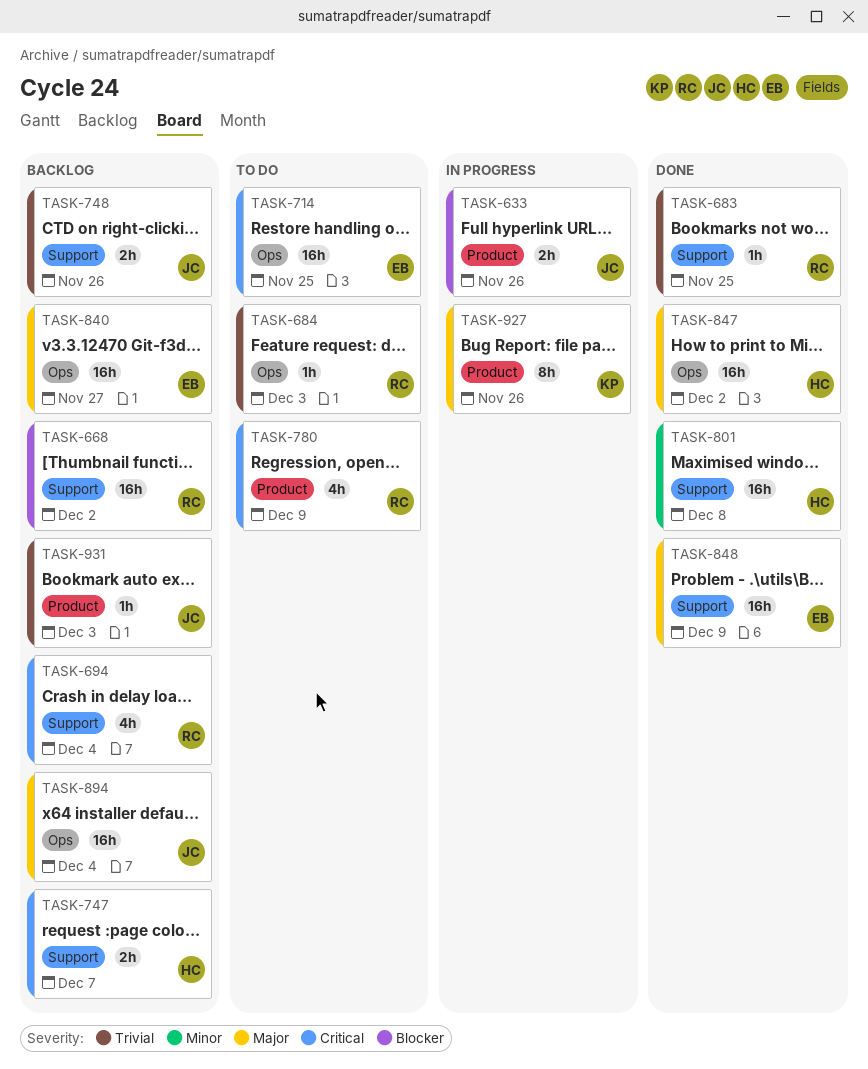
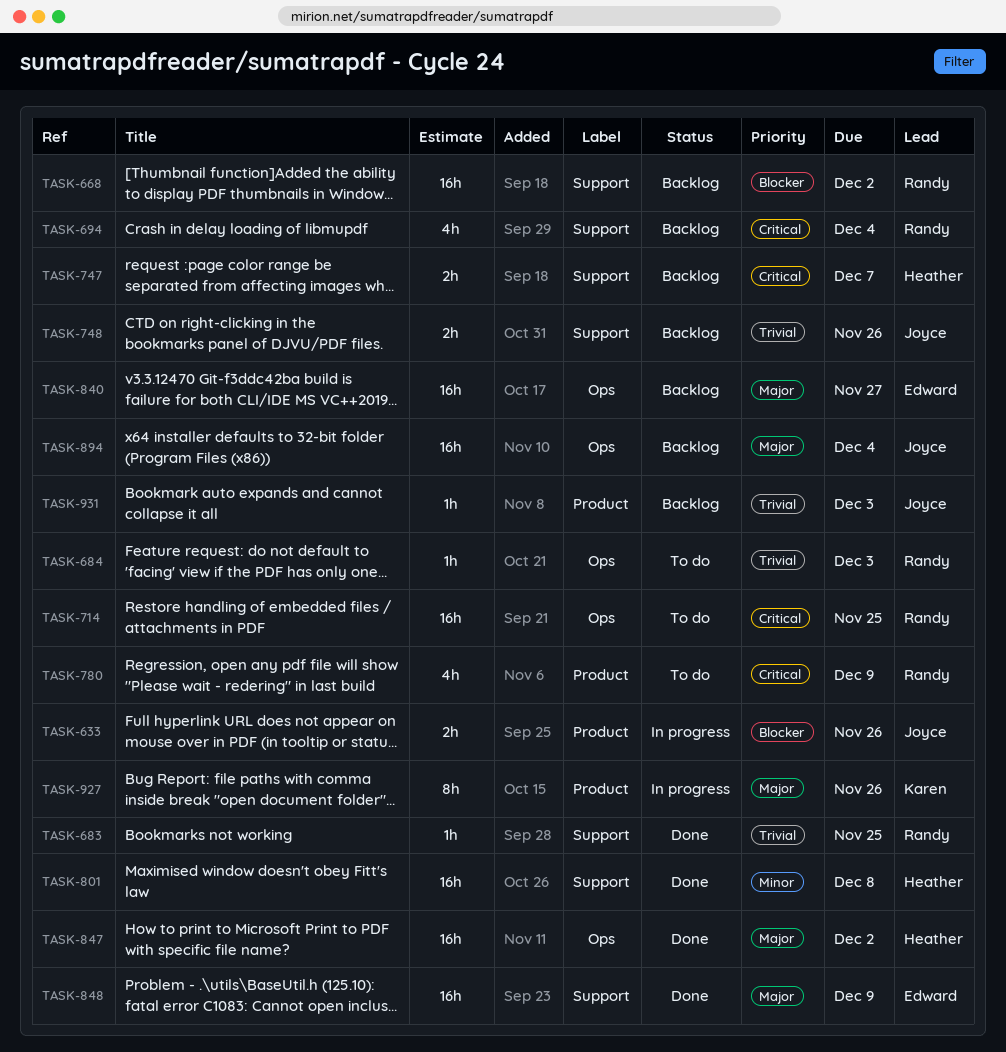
TASK-714, owner: Edward -> Randy

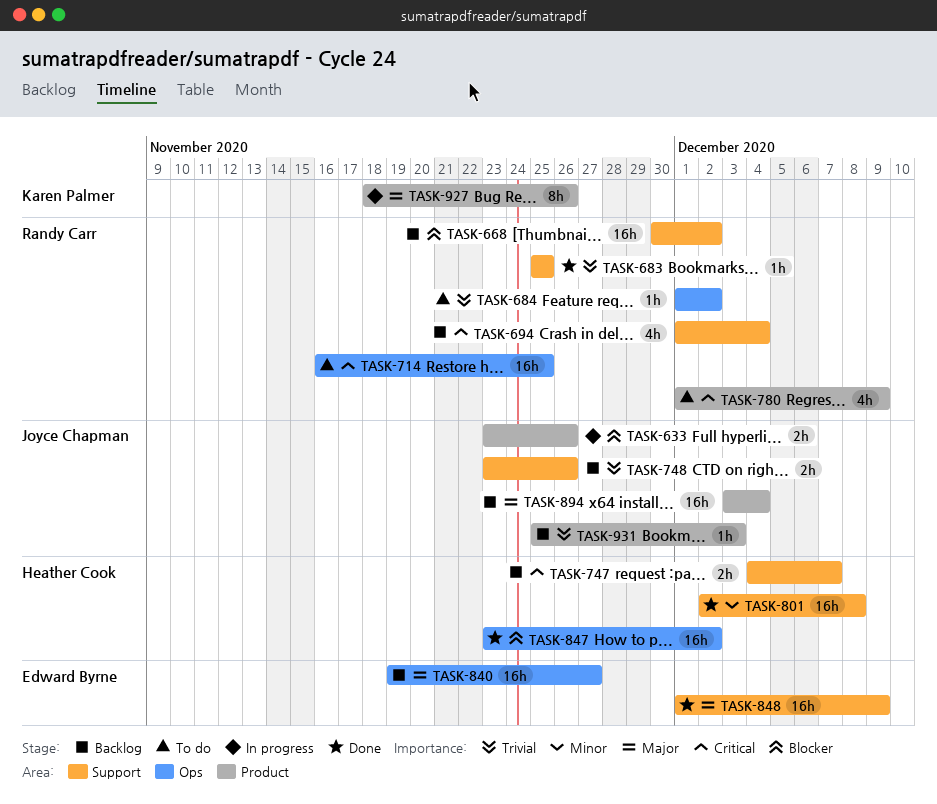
TASK-684, due: Dec 3 -> Dec 2
TASK-847, priority: Major -> Blocker
TASK-894, label: Ops -> Product

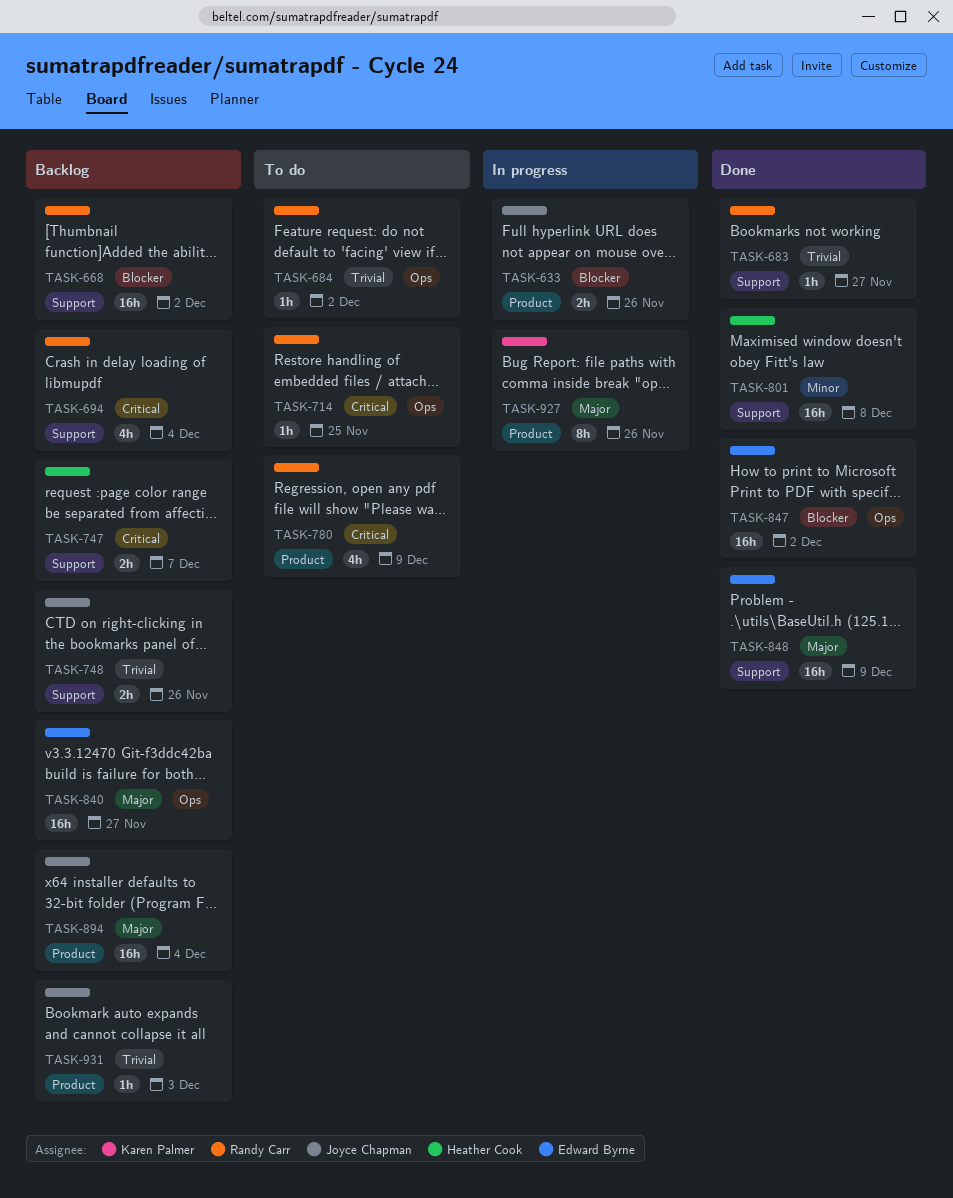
TASK-683, due: Nov 25 -> Nov 27
TASK-714, estimate: 16h -> 1h
TASK-847, owner: Heather Cook -> Edward Byrne

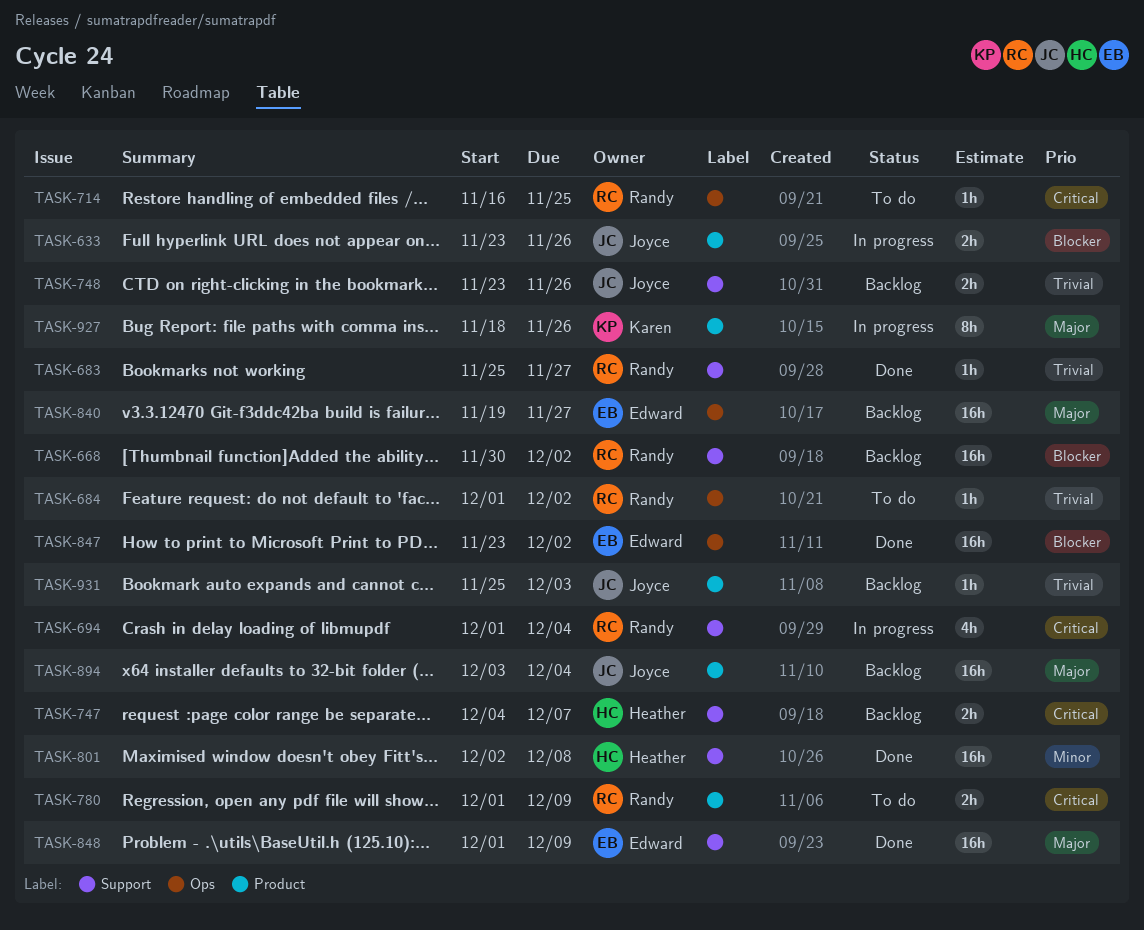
TASK-694, status: Backlog -> In progress
TASK-780, estimate: 4h -> 2h

